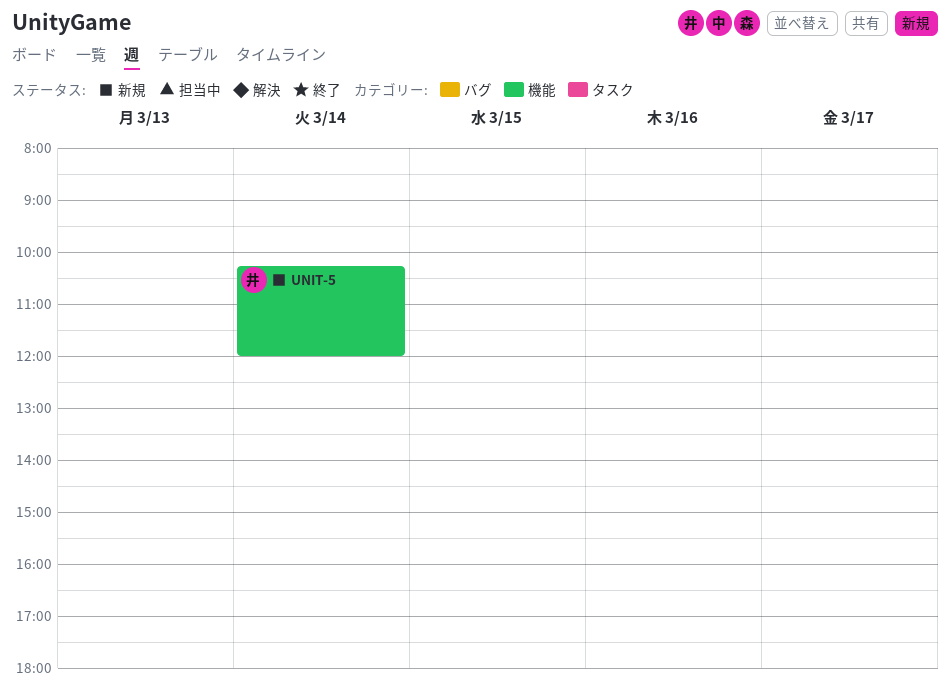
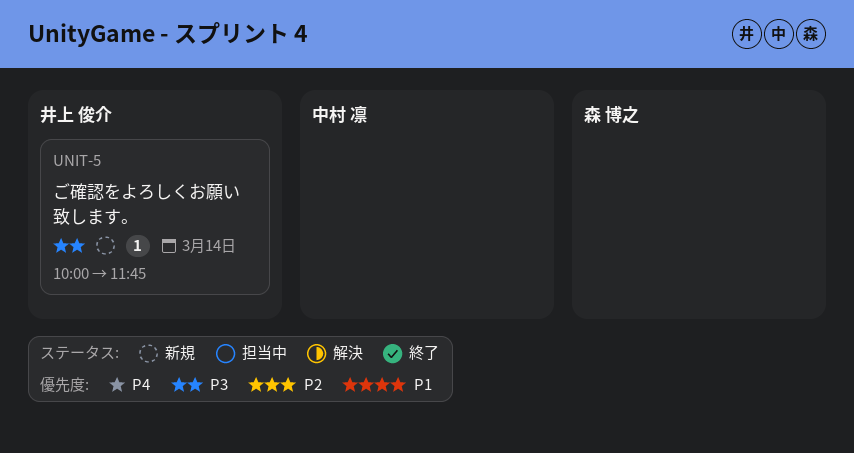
UNIT-5, begins: 10:15 -> 10:00
UNIT-5, ends: 12:00 -> 11:45

